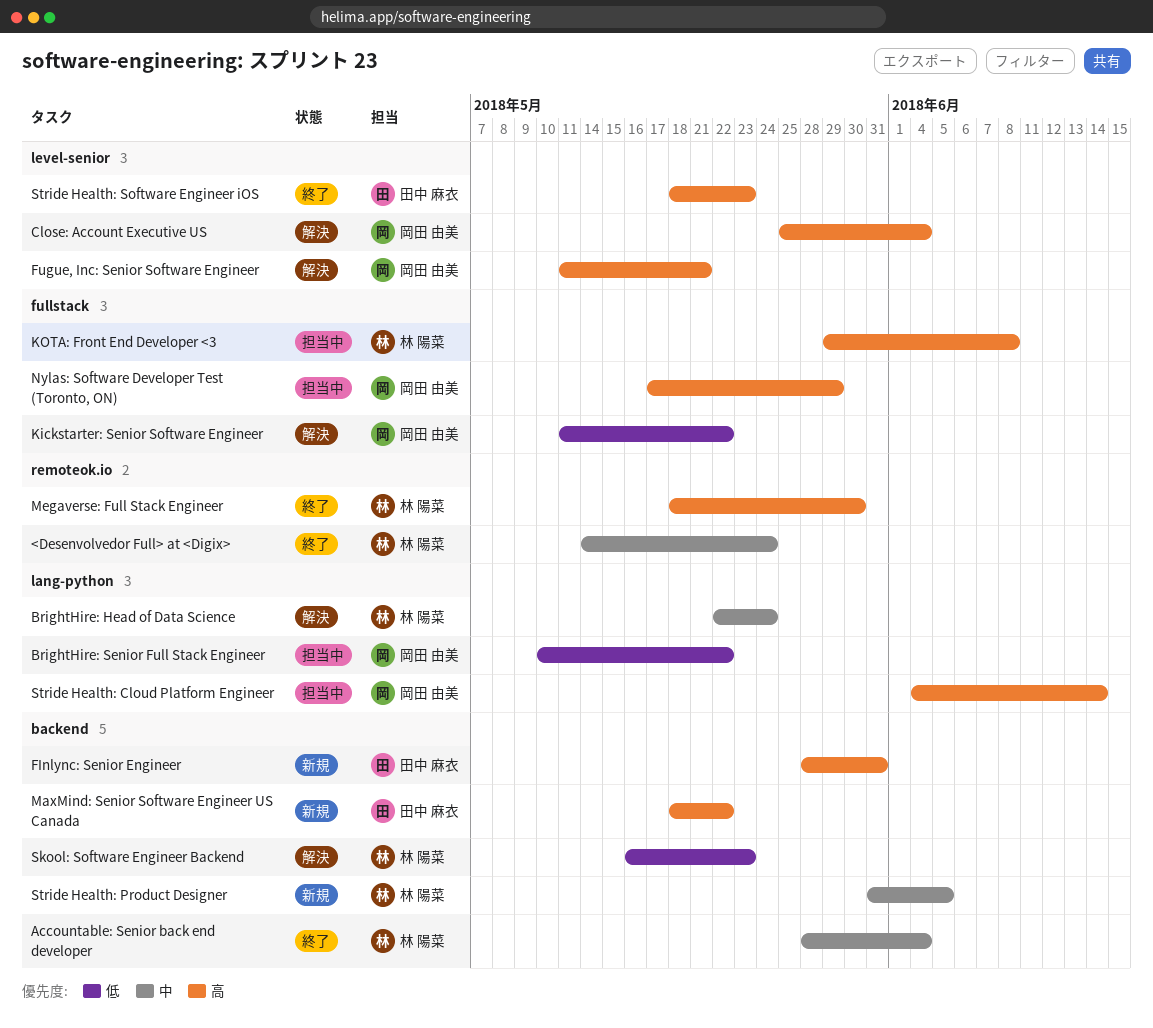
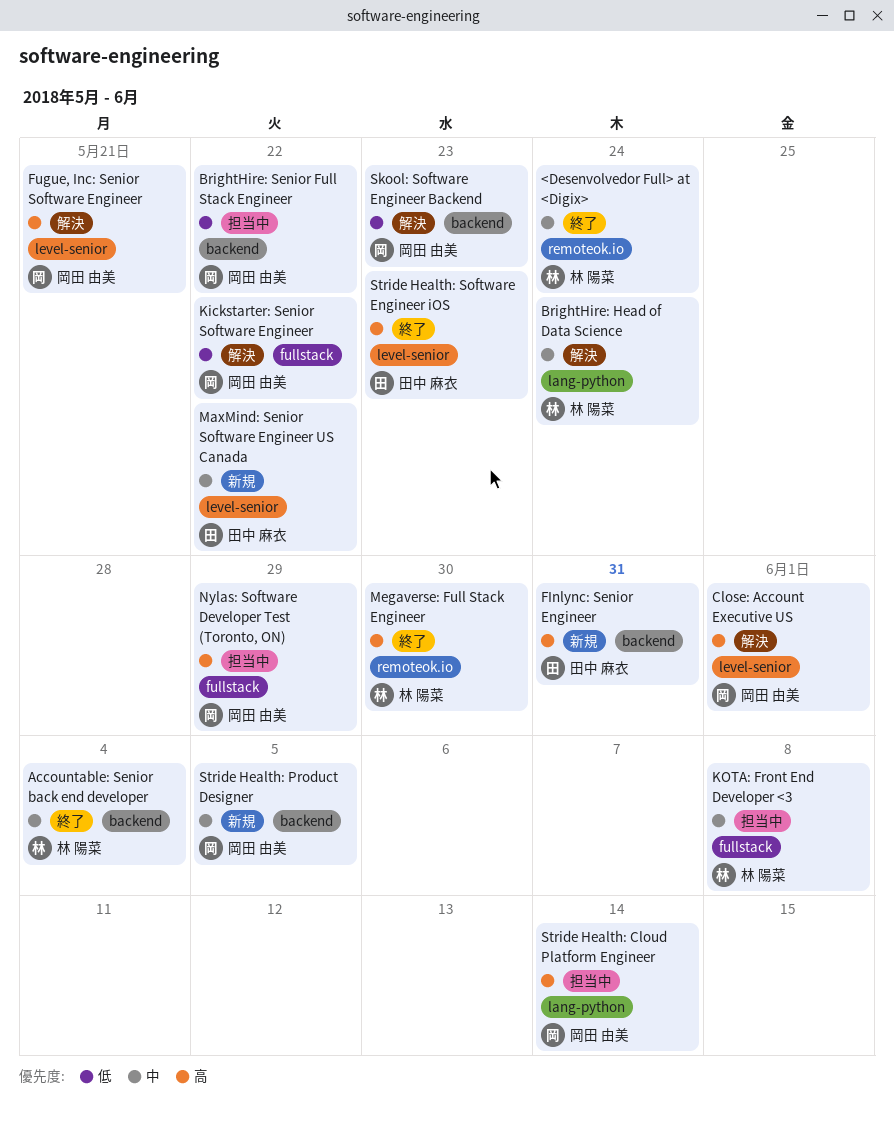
BrightHire: Senior Full Stack Engineer, label: lang-python -> backend
Close: Account Executive US, due: Jun 4 -> Jun 1
KOTA: Front End Developer <3, priority: 高 -> 中
MaxMind: Senior Software Engineer US Canada, priority: 高 -> 中
MaxMind: Senior Software Engineer US Canada, label: backend -> level-senior
Skool: Software Engineer Backend, owner: 林 陽菜 -> 岡田 由美
Stride Health: Product Designer, owner: 林 陽菜 -> 岡田 由美

